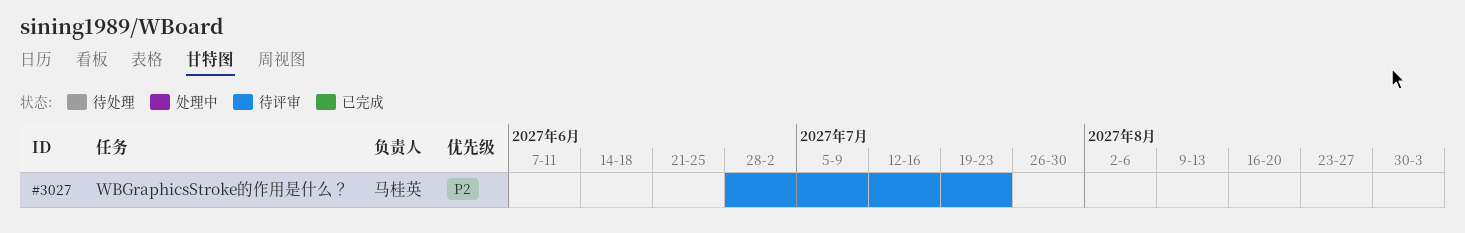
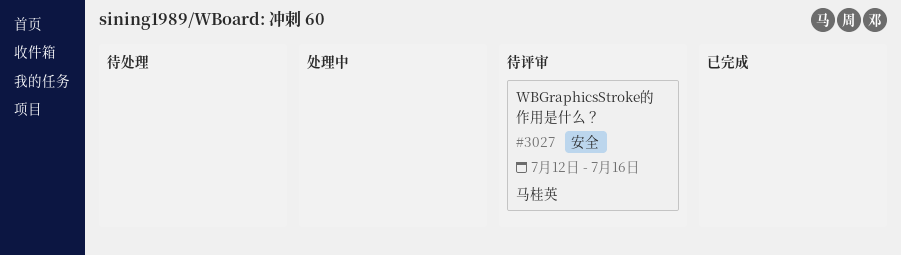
#3027, start: Jun 28 -> Jul 12
#3027, due: Jul 23 -> Jul 16

